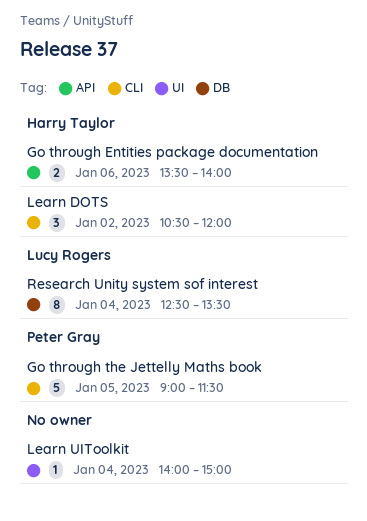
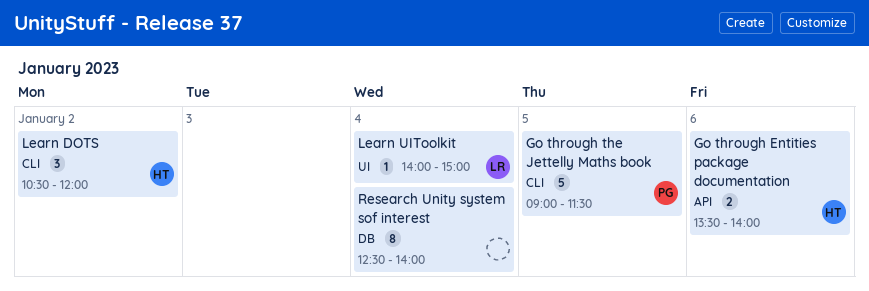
Learn UIToolkit, owner: none -> Lucy Rogers
Research Unity system sof interest, owner: Lucy Rogers -> none
Research Unity system sof interest, ends: 13:30 -> 14:00

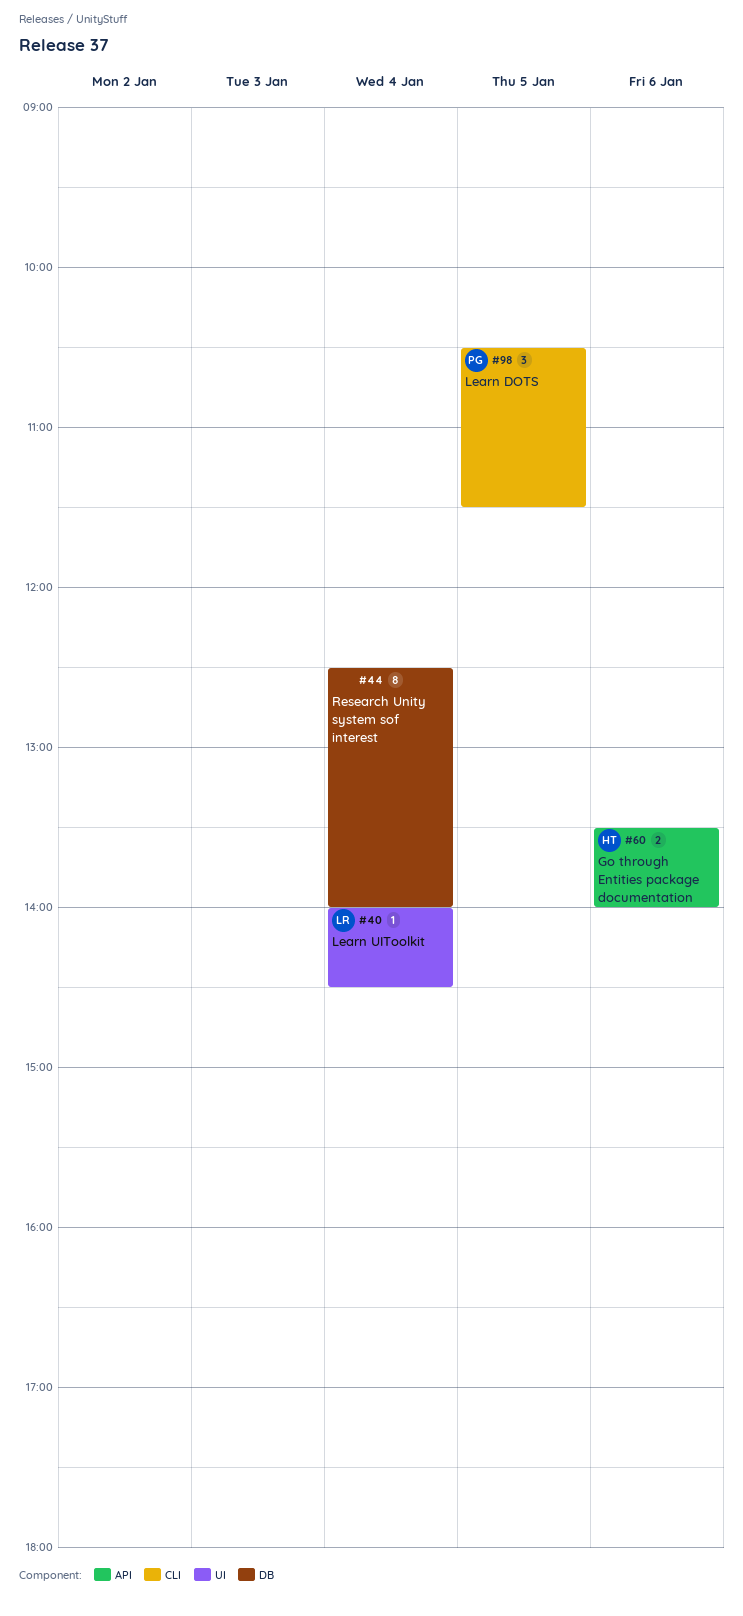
Go through the Jettelly Maths book: present -> none
Learn DOTS, owner: HT -> PG
Learn DOTS, day: Jan 2 -> Jan 5
Learn DOTS, ends: 12:00 -> 11:30
Learn UIToolkit, ends: 15:00 -> 14:30

